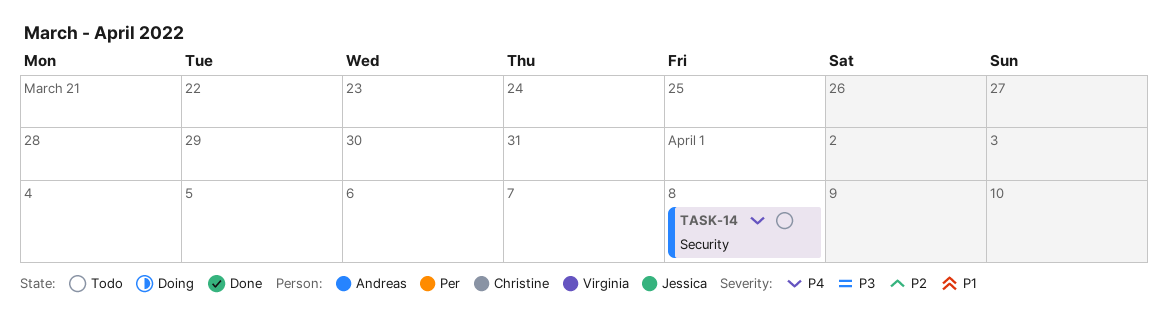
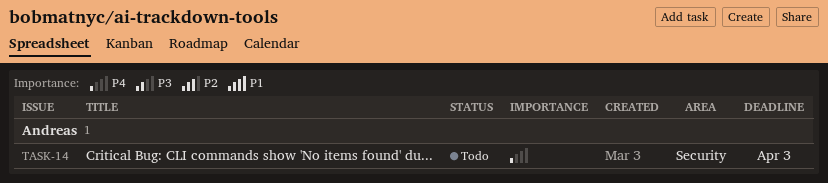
TASK-14, due: Apr 8 -> Apr 3

